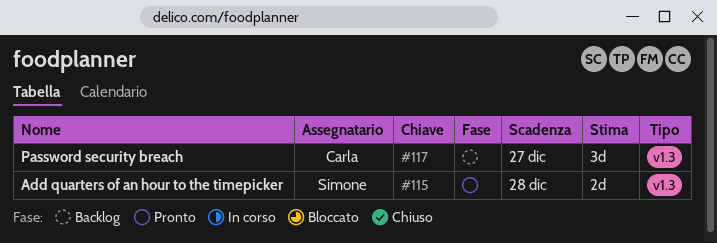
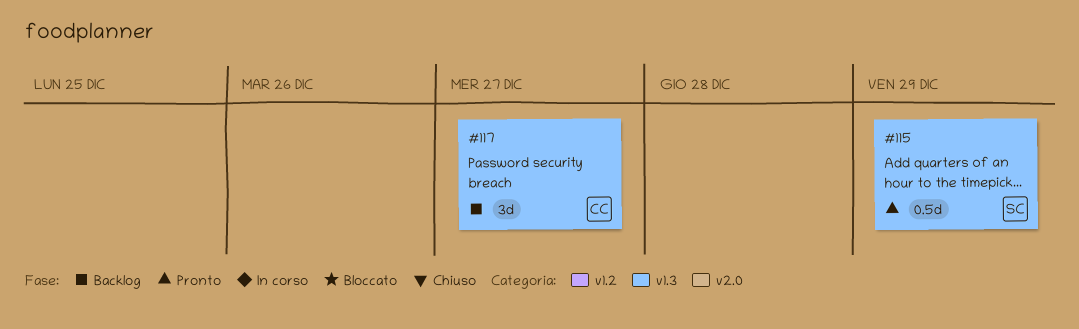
#115, estimate: 2d -> 0.5d
#115, due: Dec 28 -> Dec 29

